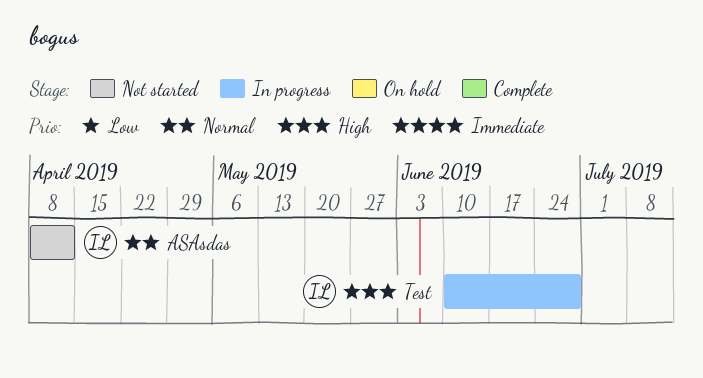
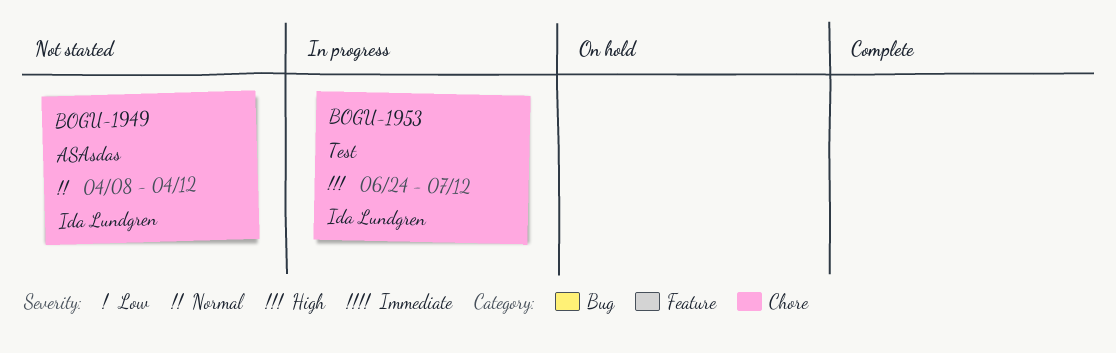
Test, start: Jun 10 -> Jun 24
Test, due: Jun 28 -> Jul 12

